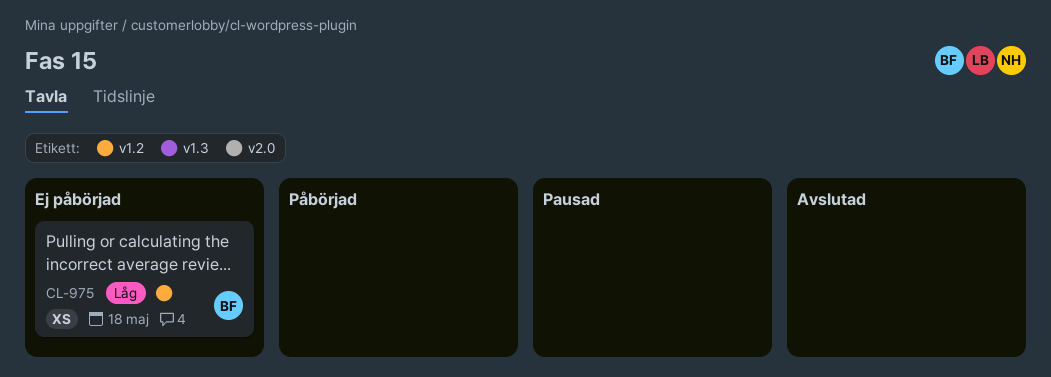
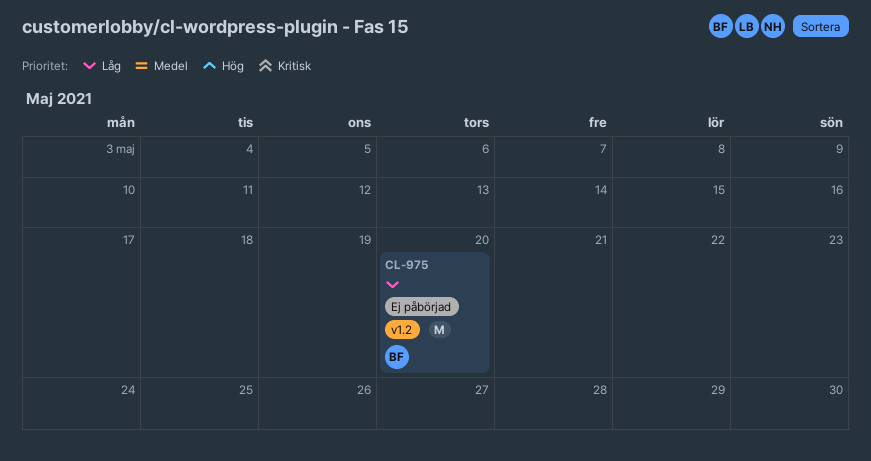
CL-975, estimate: XS -> M
CL-975, due: May 18 -> May 20

